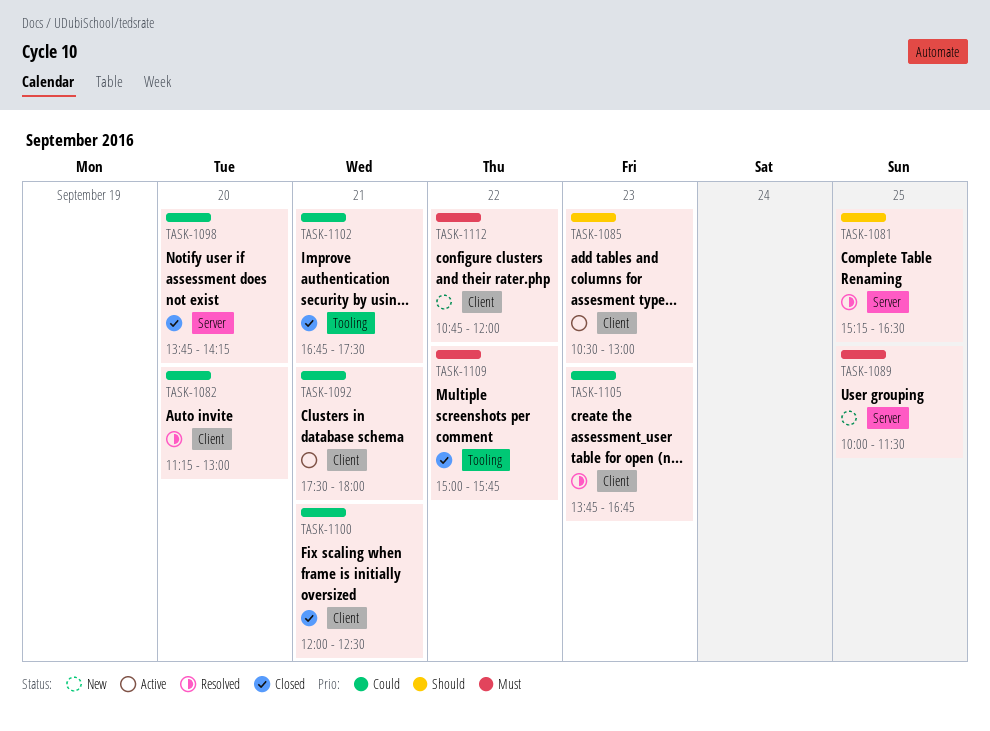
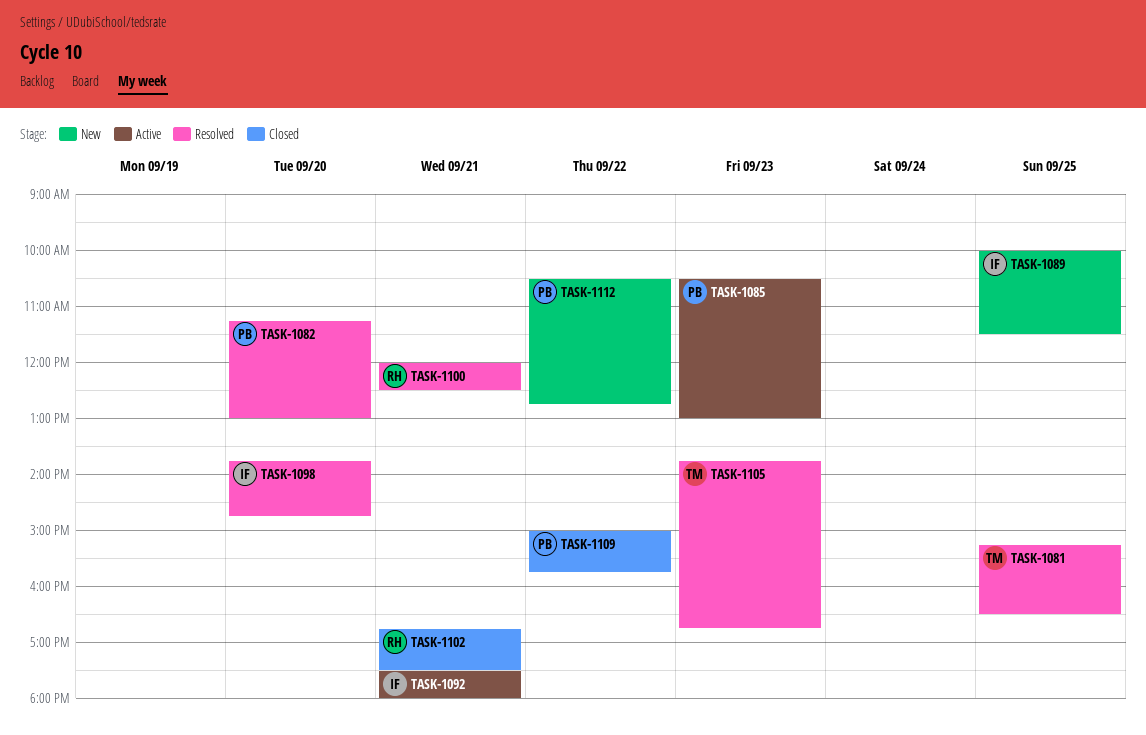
TASK-1098, status: Closed -> Resolved
TASK-1098, ends: 14:15 -> 14:45
TASK-1100, status: Closed -> Resolved
TASK-1112, begins: 10:45 -> 10:30
TASK-1112, ends: 12:00 -> 12:45

